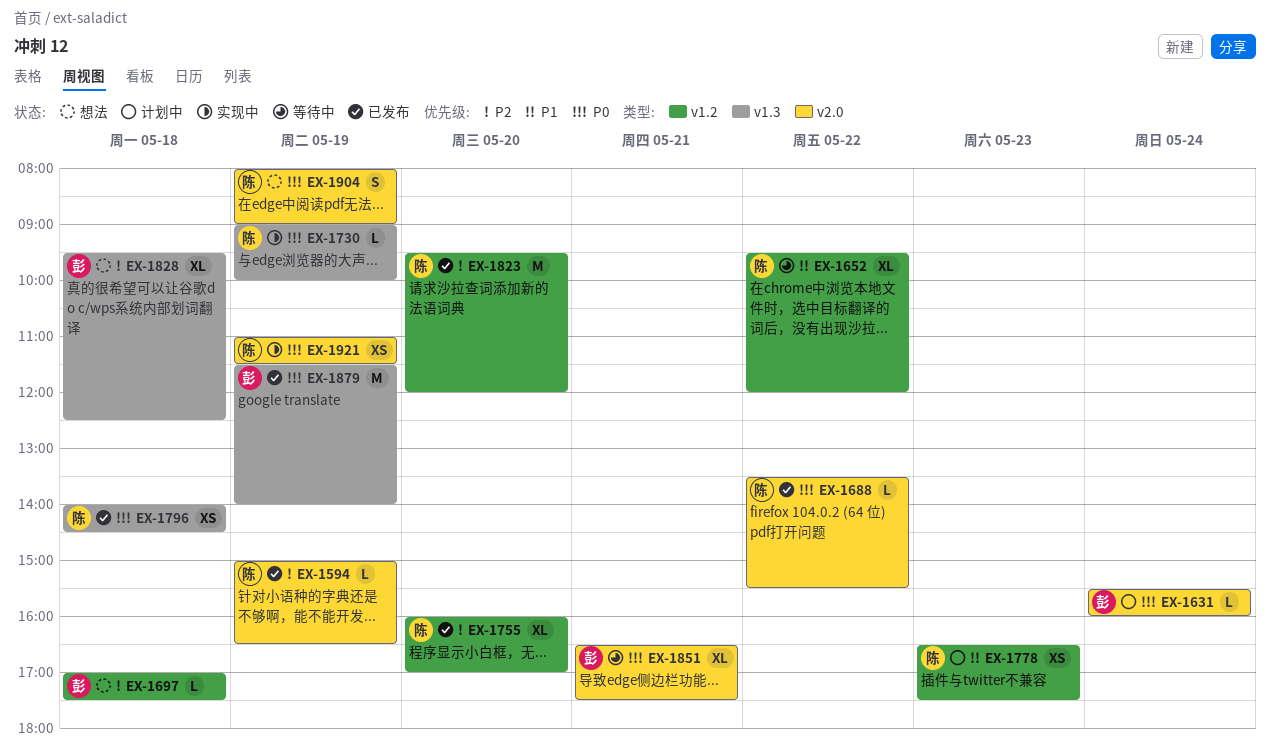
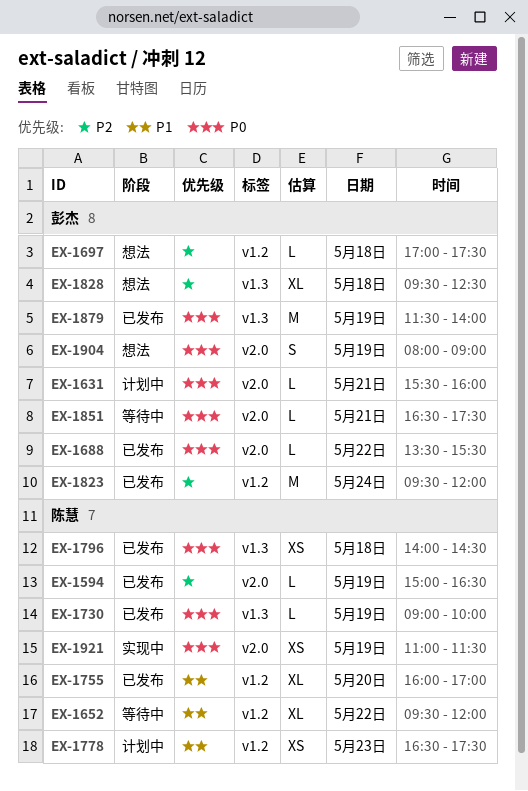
EX-1631, day: May 24 -> May 21
EX-1688, owner: 陈慧 -> 彭杰
EX-1730, status: 实现中 -> 已发布
EX-1755, priority: P2 -> P1
EX-1823, owner: 陈慧 -> 彭杰
EX-1823, day: May 20 -> May 24
EX-1851, estimate: XL -> L
EX-1904, owner: 陈慧 -> 彭杰

